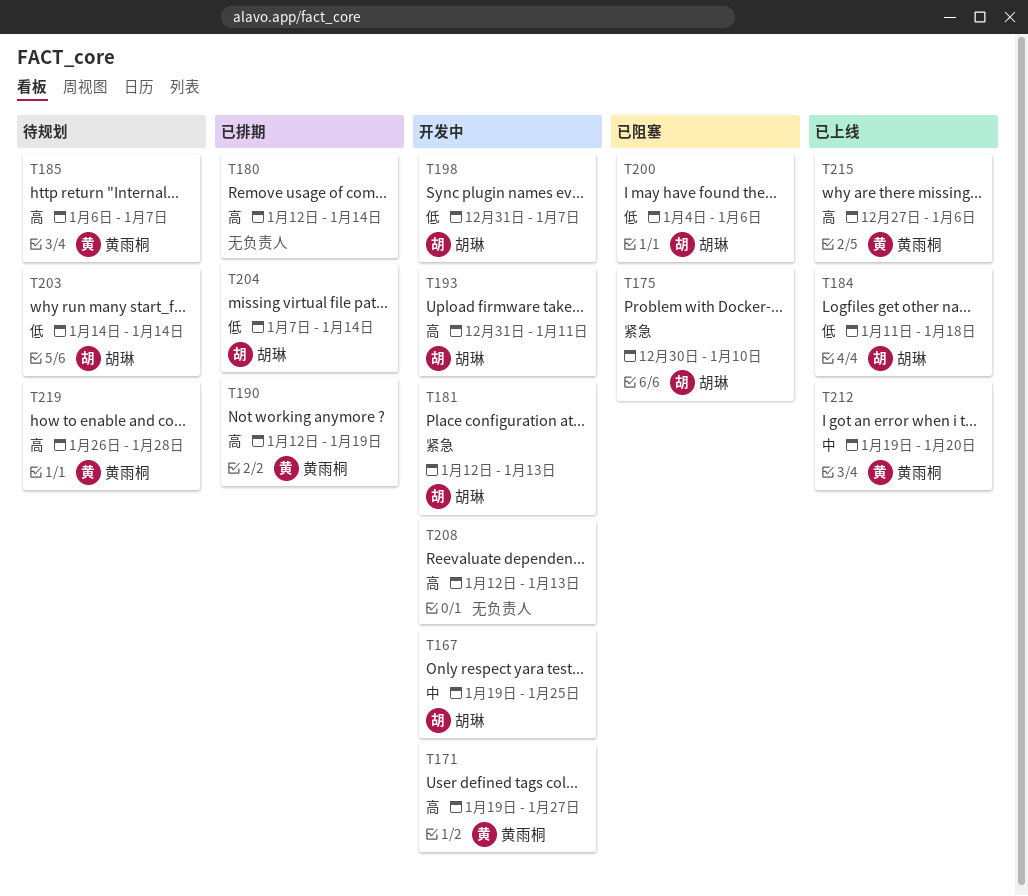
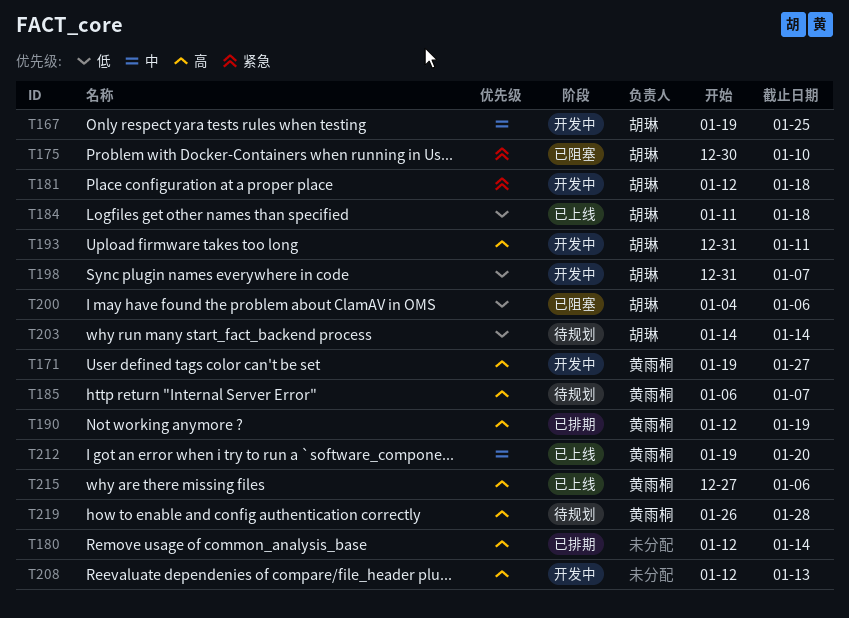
T181, due: Jan 13 -> Jan 18
T204: present -> none

